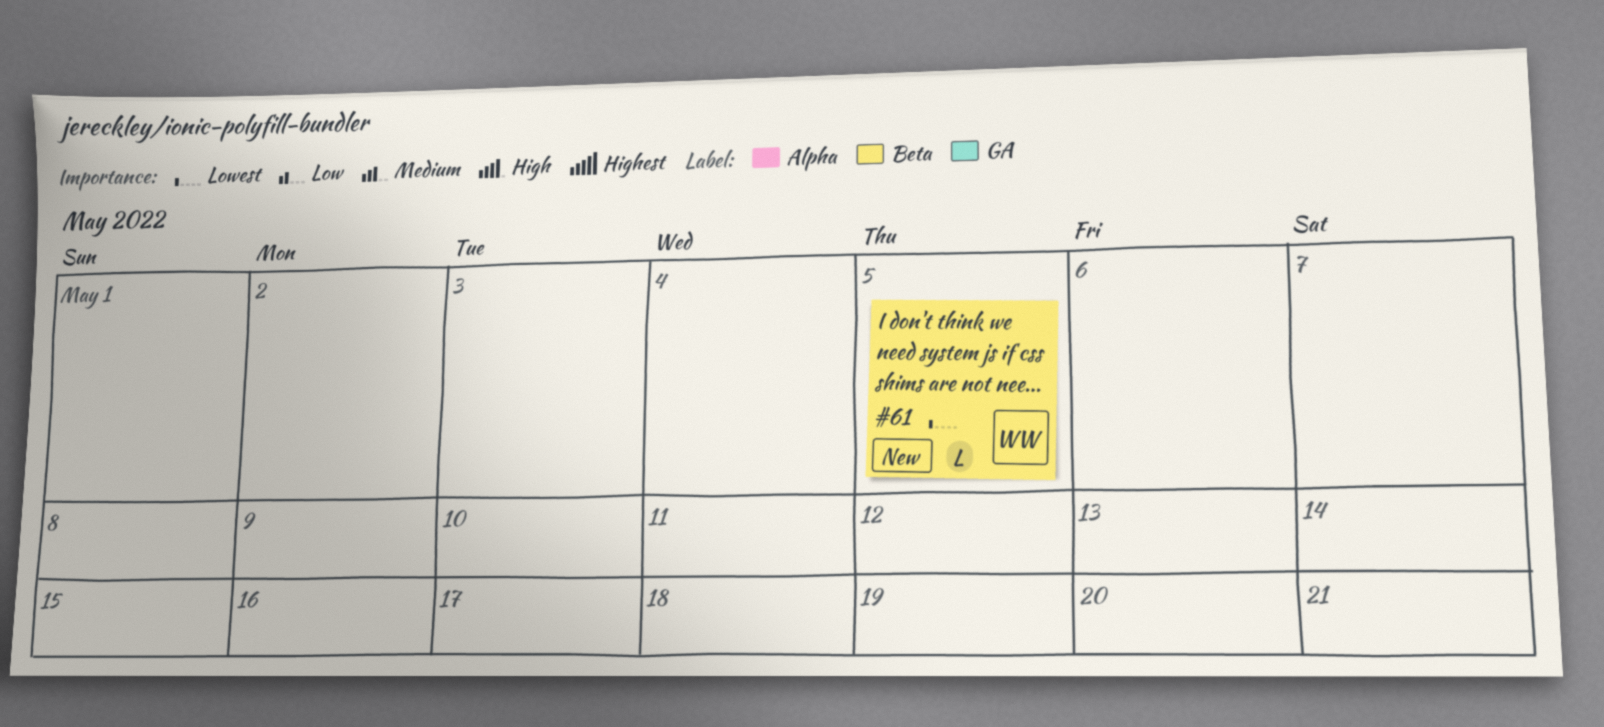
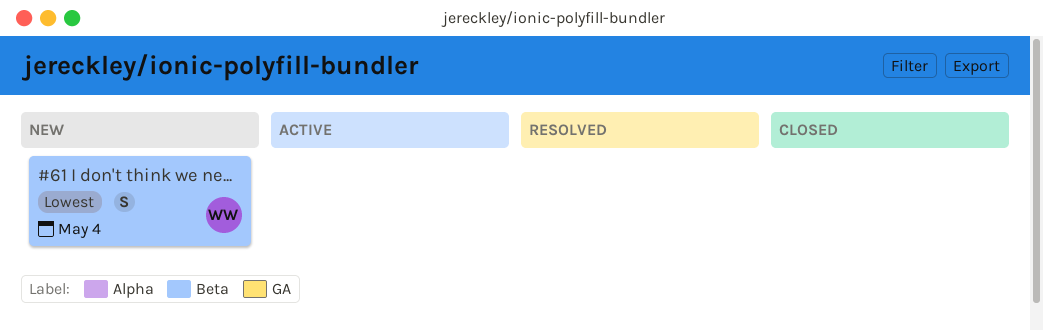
#61, estimate: L -> S
#61, due: May 5 -> May 4

